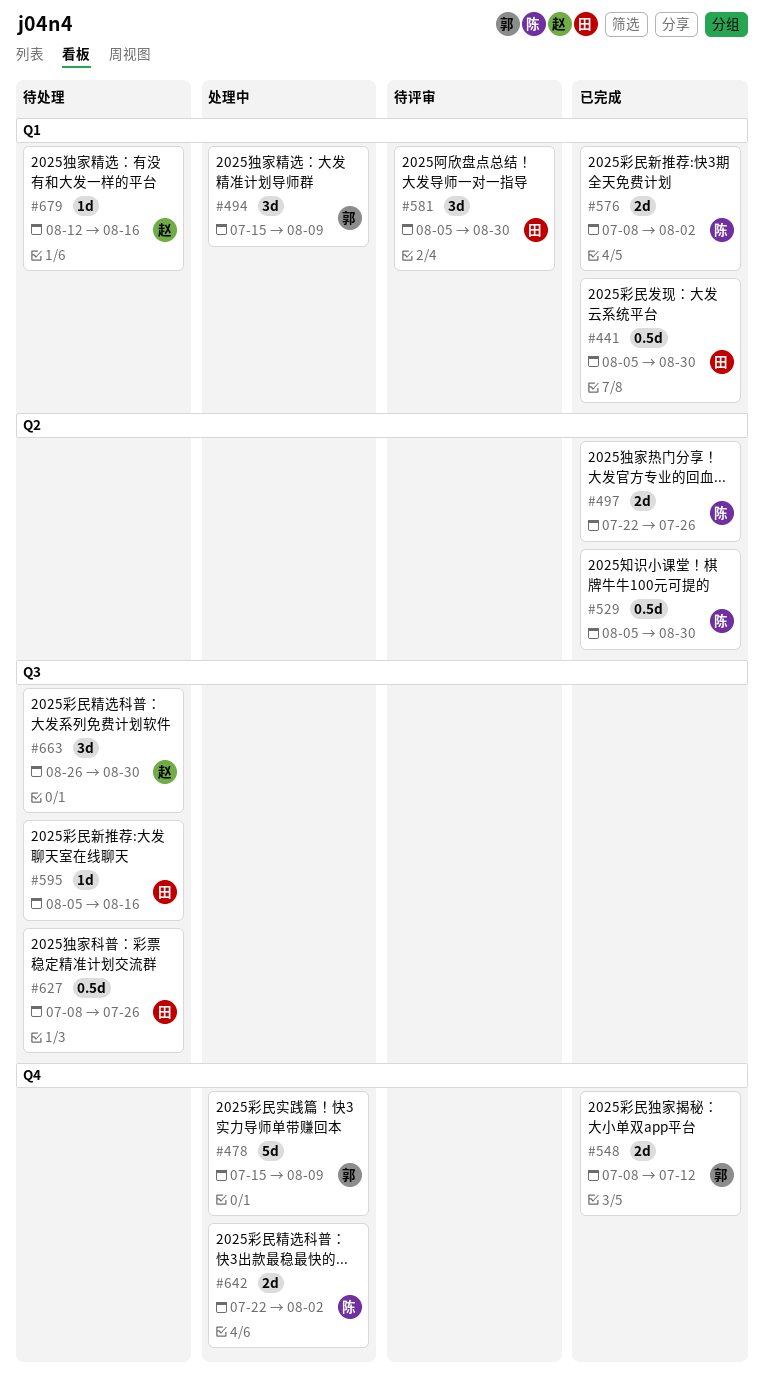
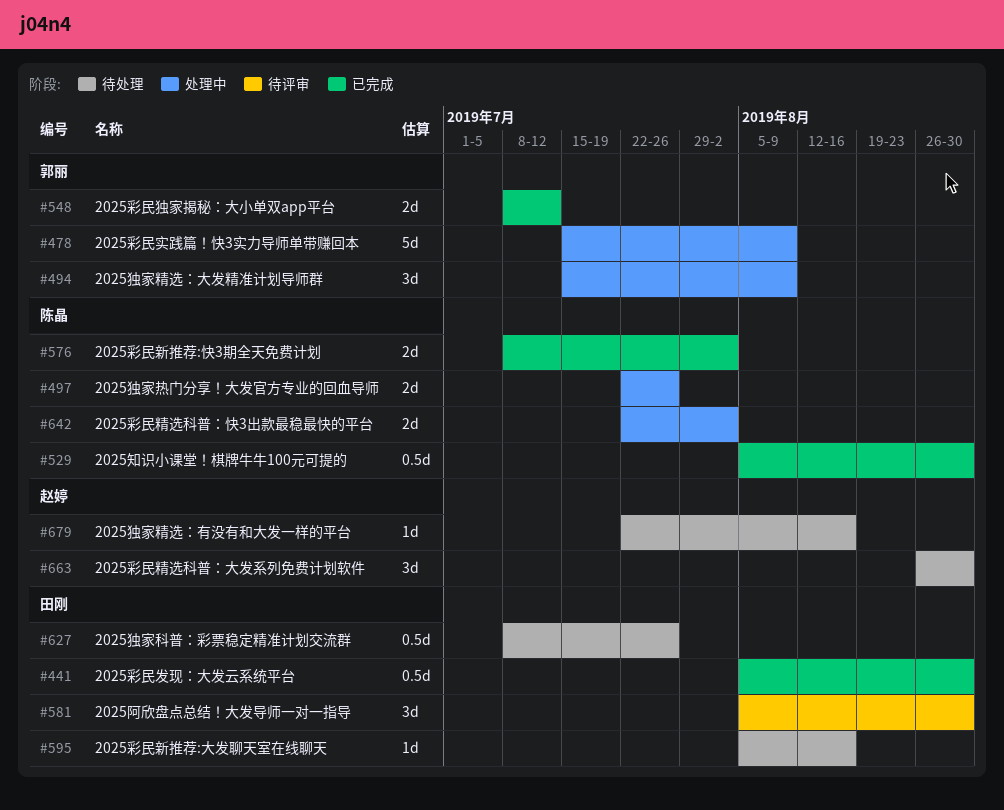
#497, status: 已完成 -> 处理中
#679, start: Aug 12 -> Jul 22

